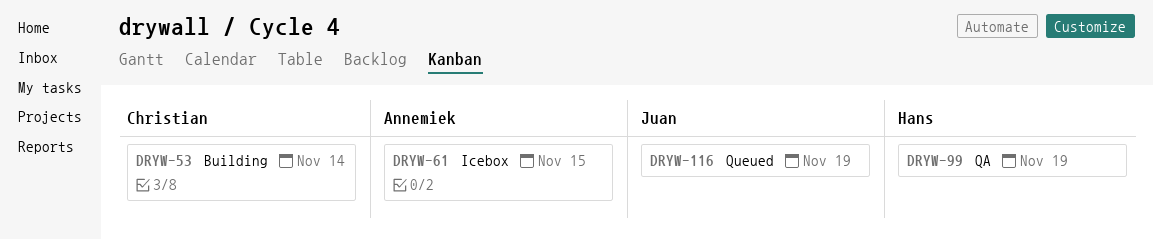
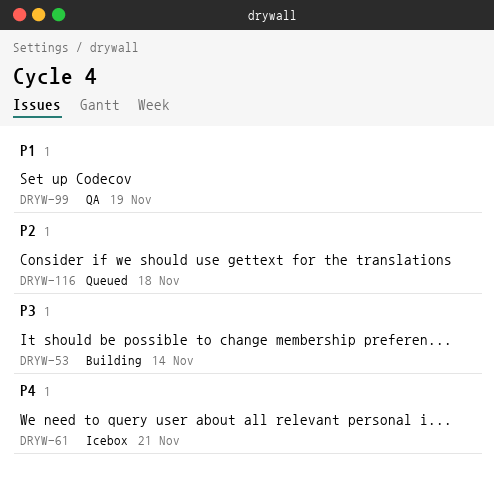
DRYW-61, due: Nov 15 -> Nov 21
DRYW-116, due: Nov 19 -> Nov 18

